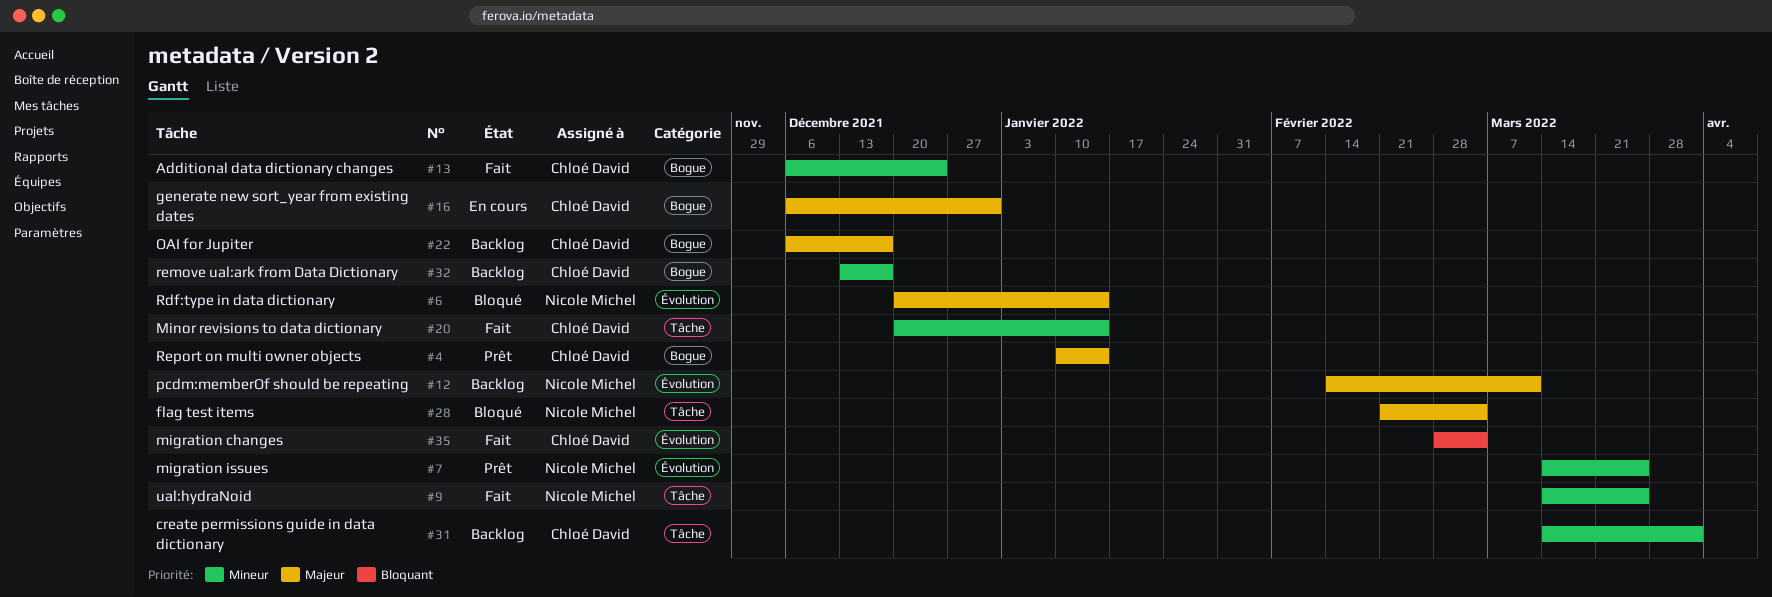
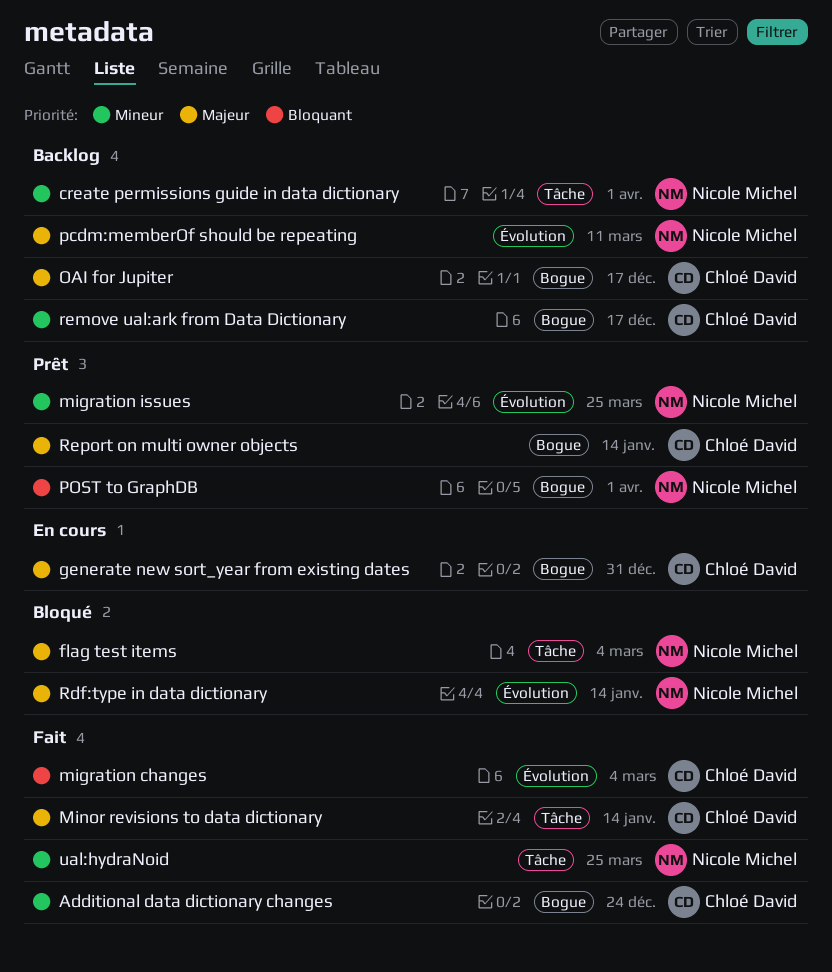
create permissions guide in data dictionary, owner: Chloé David -> Nicole Michel
Minor revisions to data dictionary, priority: Mineur -> Majeur
POST to GraphDB: none -> present

